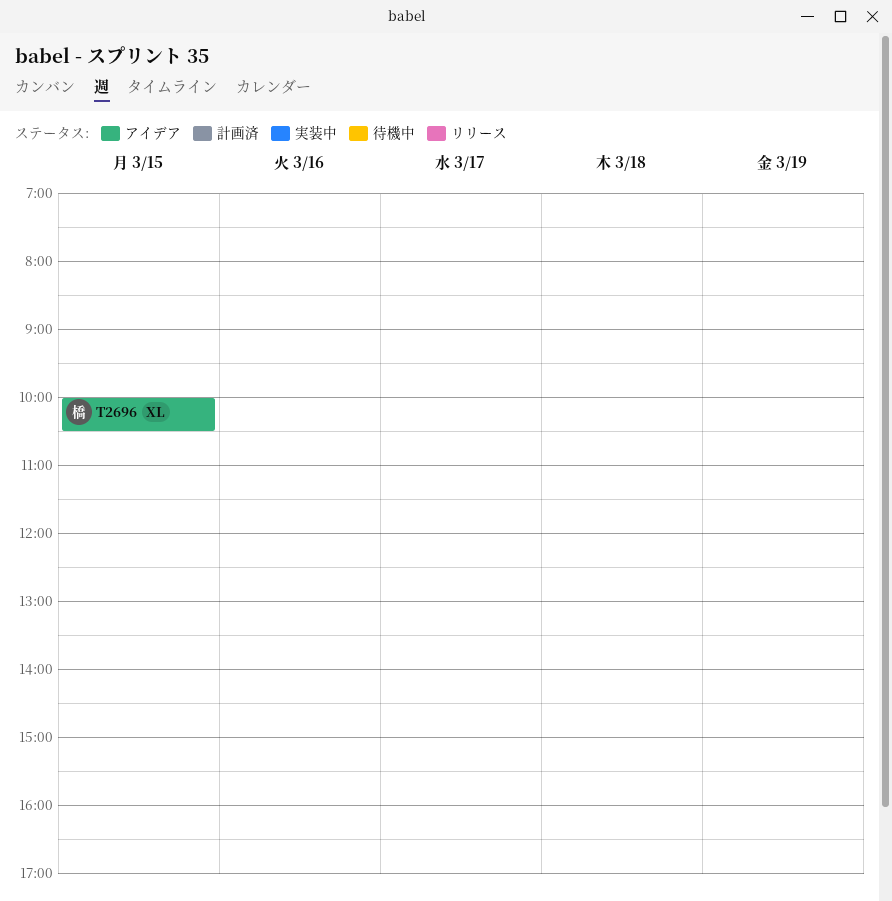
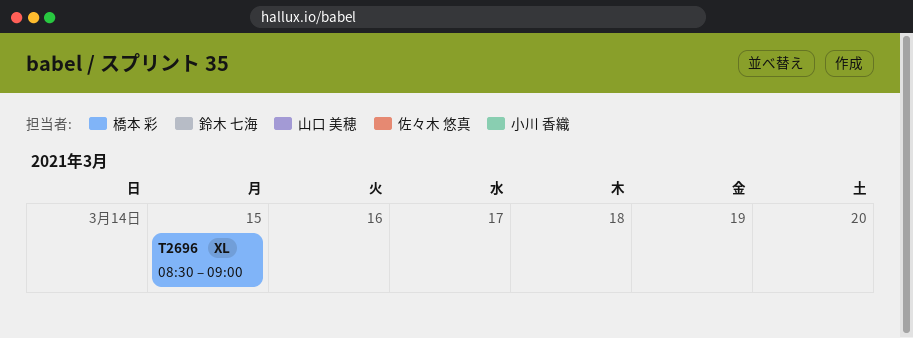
T2696, begins: 10:00 -> 08:30
T2696, ends: 10:30 -> 09:00

